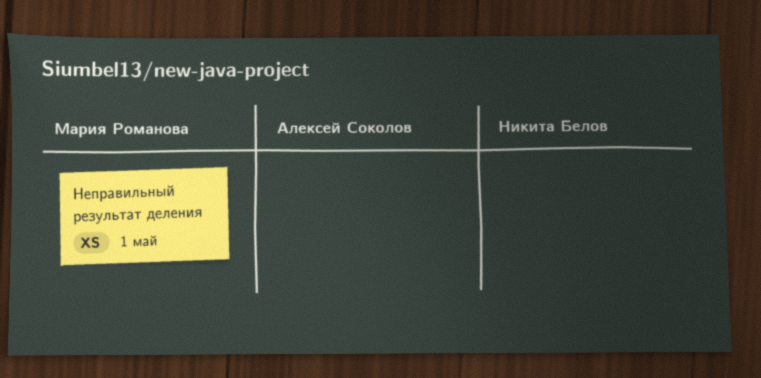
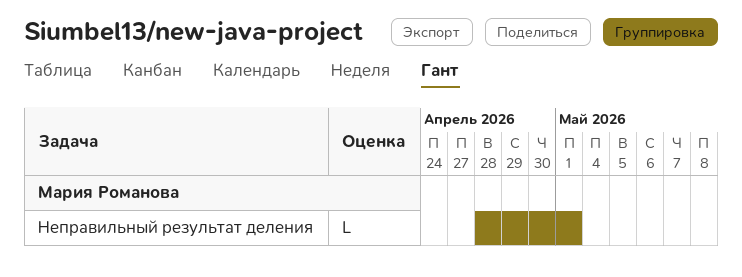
Неправильный результат деления, estimate: XS -> L

